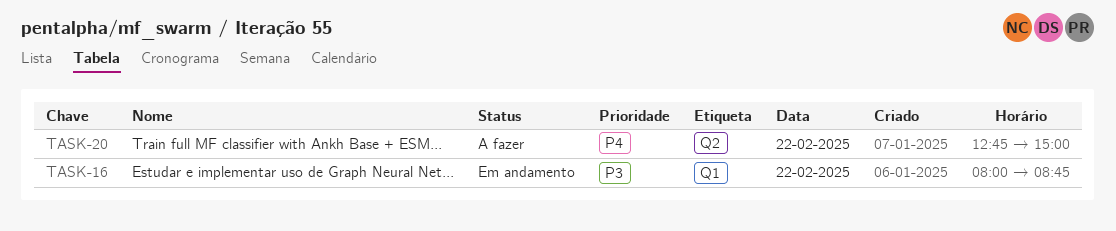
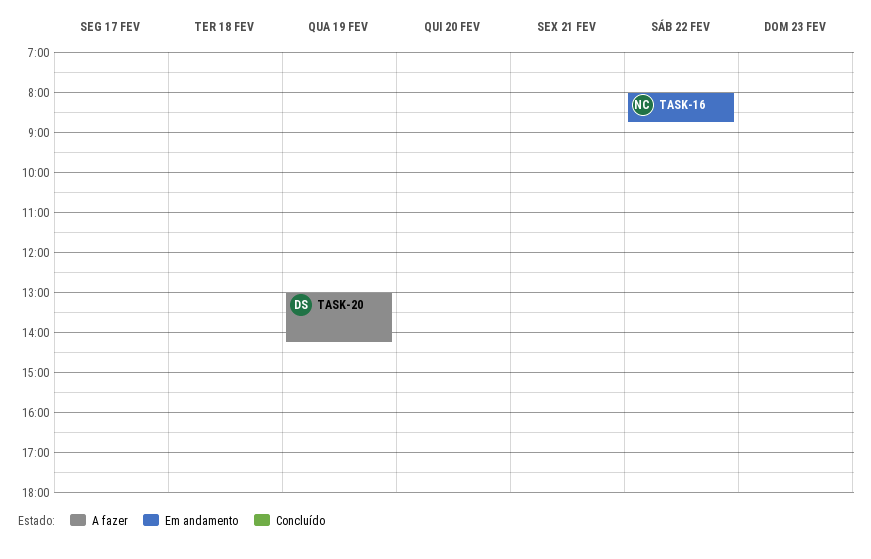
TASK-20, day: Feb 22 -> Feb 19
TASK-20, begins: 12:45 -> 13:00
TASK-20, ends: 15:00 -> 14:15

